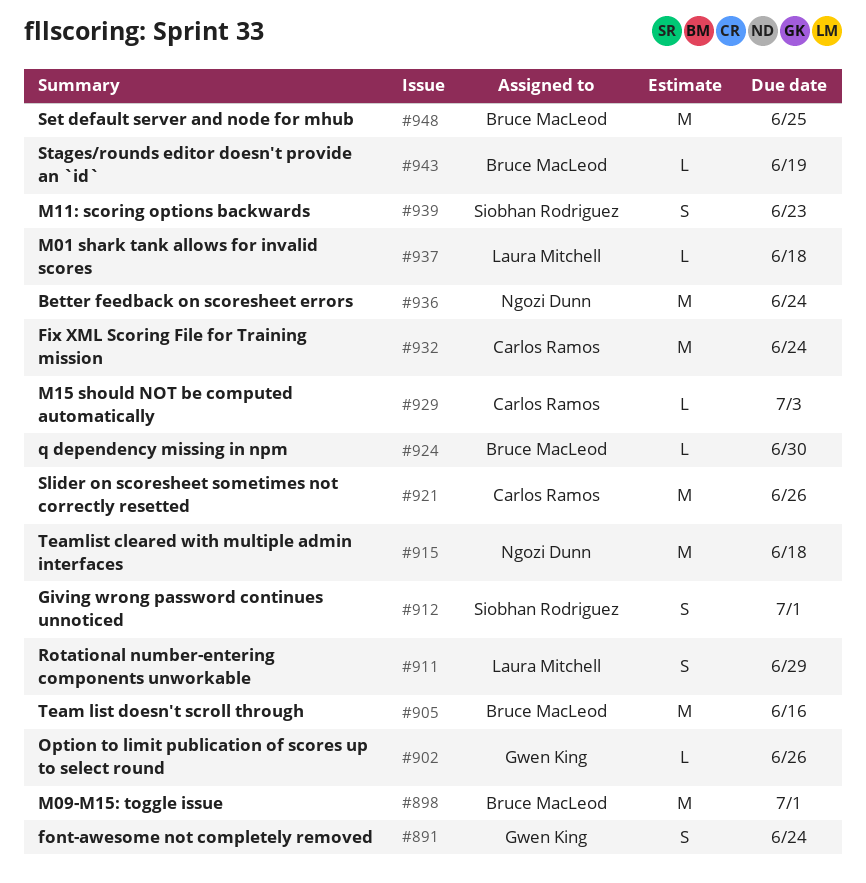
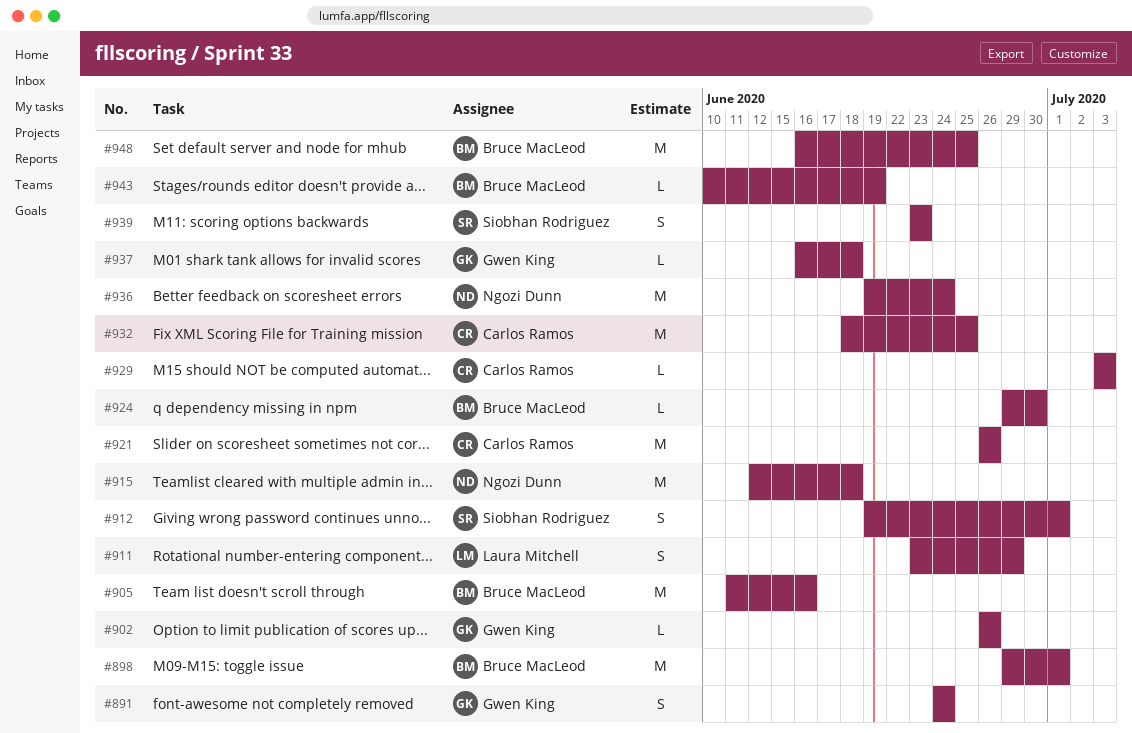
#932, due: Jun 24 -> Jun 25
#937, owner: Laura Mitchell -> Gwen King

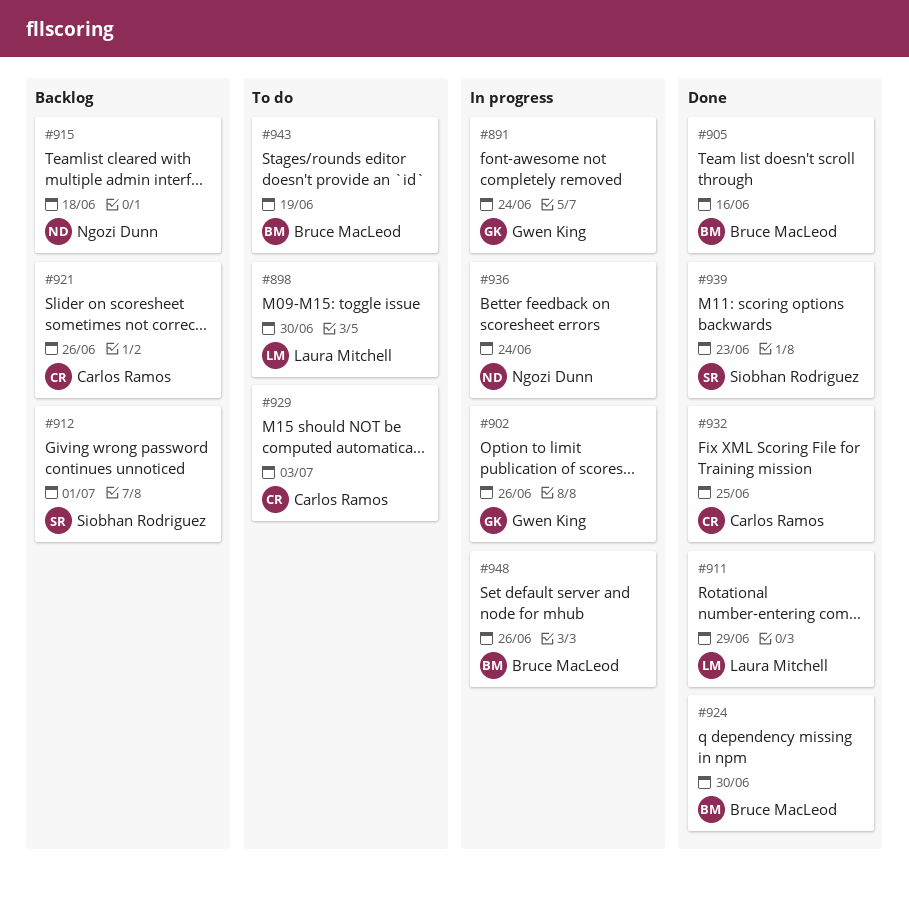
#898, owner: Bruce MacLeod -> Laura Mitchell
#898, due: Jul 1 -> Jun 30
#937: present -> none
#948, due: Jun 25 -> Jun 26

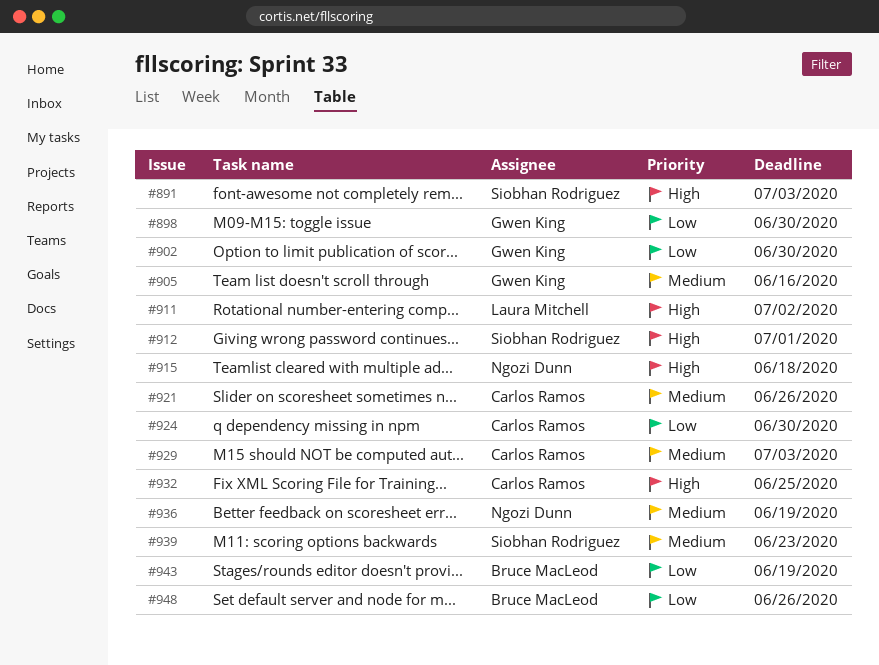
#891, owner: Gwen King -> Siobhan Rodriguez
#891, due: Jun 24 -> Jul 3
#898, owner: Laura Mitchell -> Gwen King
#902, due: Jun 26 -> Jun 30
#905, owner: Bruce MacLeod -> Gwen King
#911, due: Jun 29 -> Jul 2
#924, owner: Bruce MacLeod -> Carlos Ramos
#936, due: Jun 24 -> Jun 19

